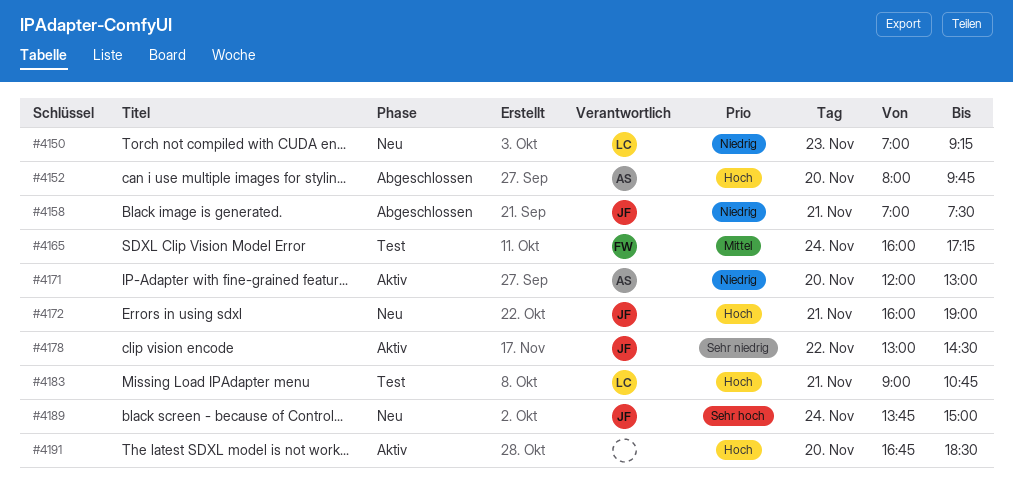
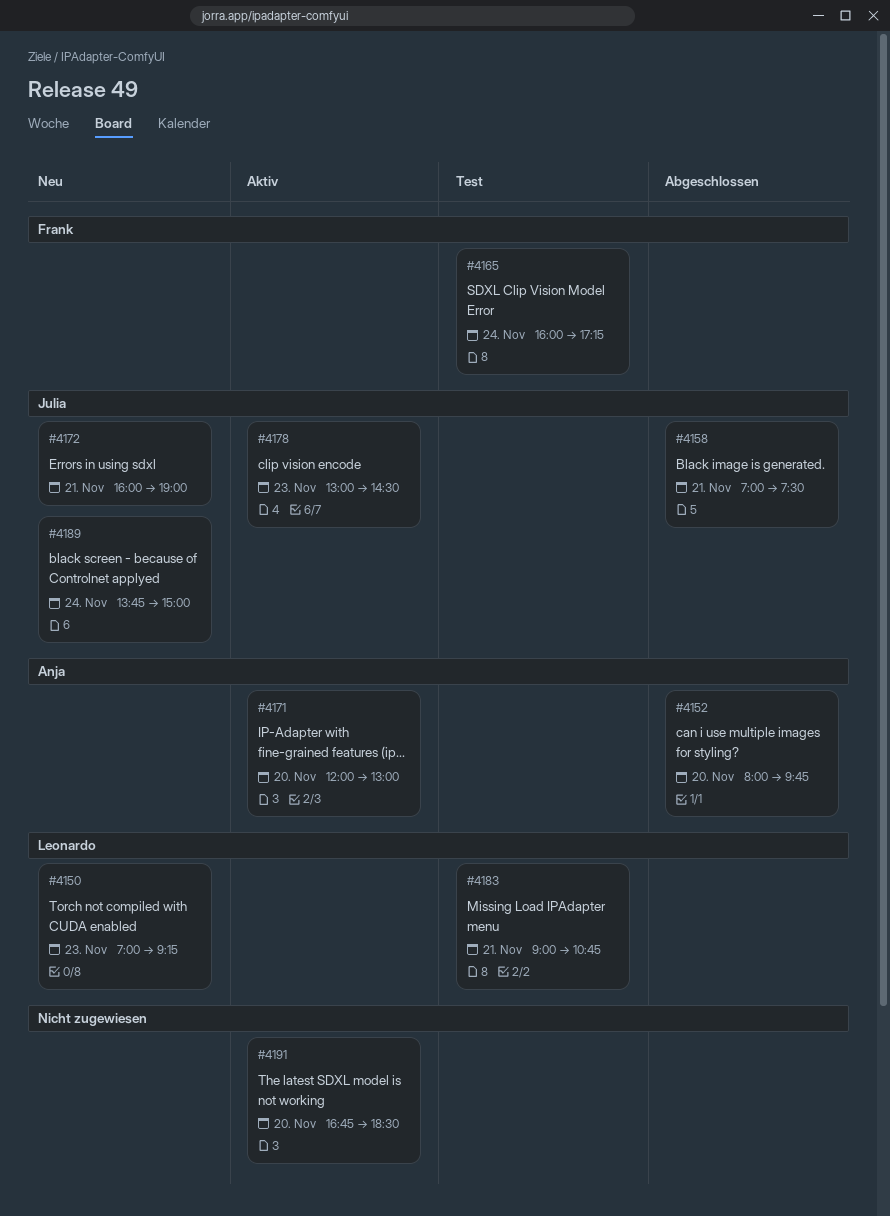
#4178, day: Nov 22 -> Nov 23

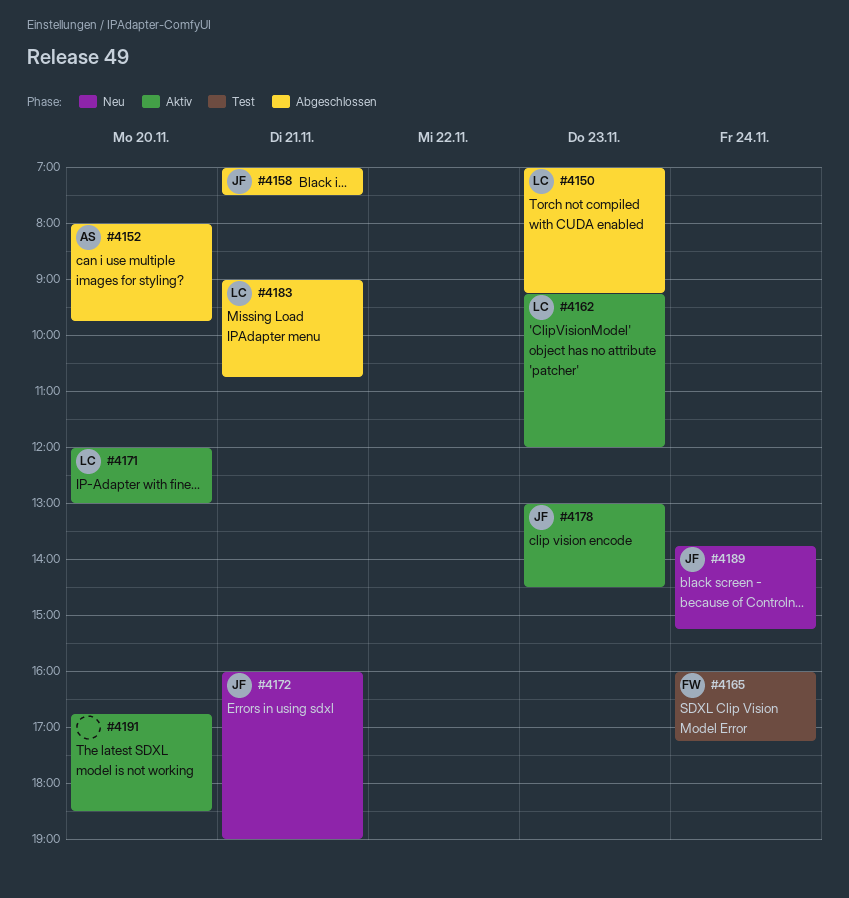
#4150, status: Neu -> Abgeschlossen
#4162: none -> present
#4171, owner: Anja -> Leonardo
#4183, status: Test -> Abgeschlossen
#4189, ends: 15:00 -> 15:15

